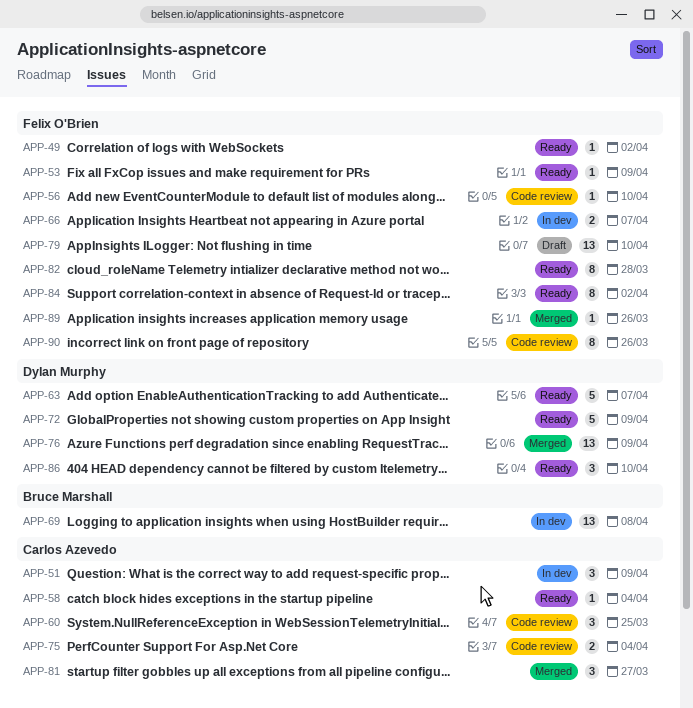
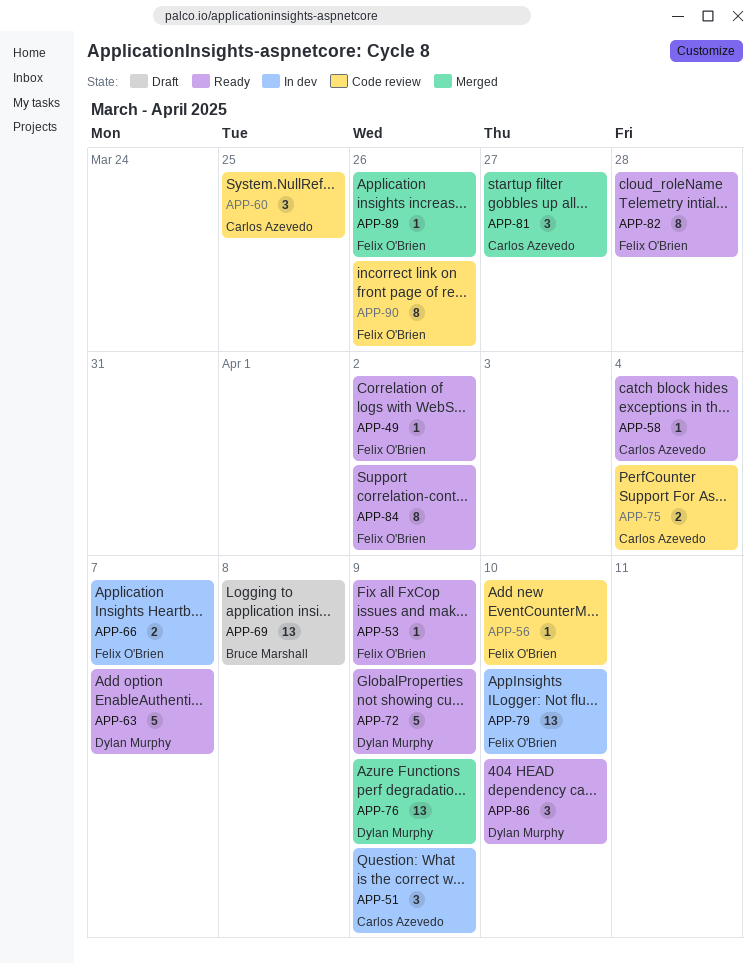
APP-69, status: In dev -> Draft
APP-79, status: Draft -> In dev

